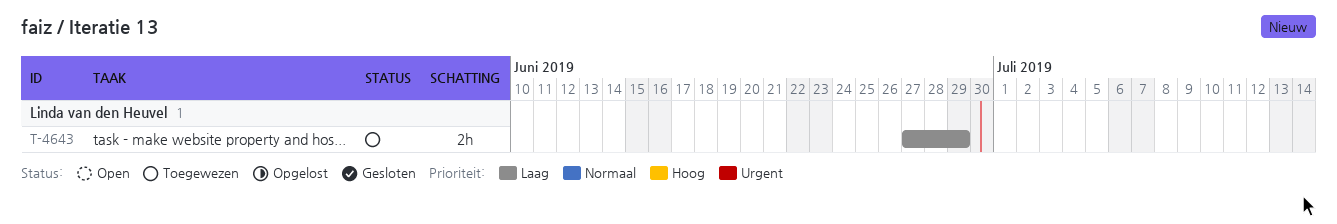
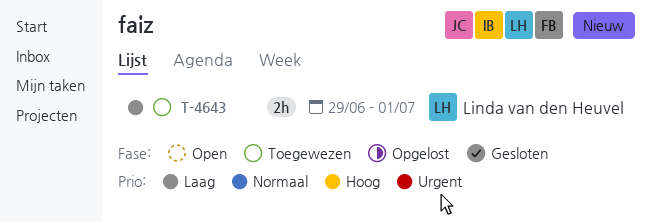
T-4643, start: Jun 27 -> Jun 29
T-4643, due: Jun 29 -> Jul 1

